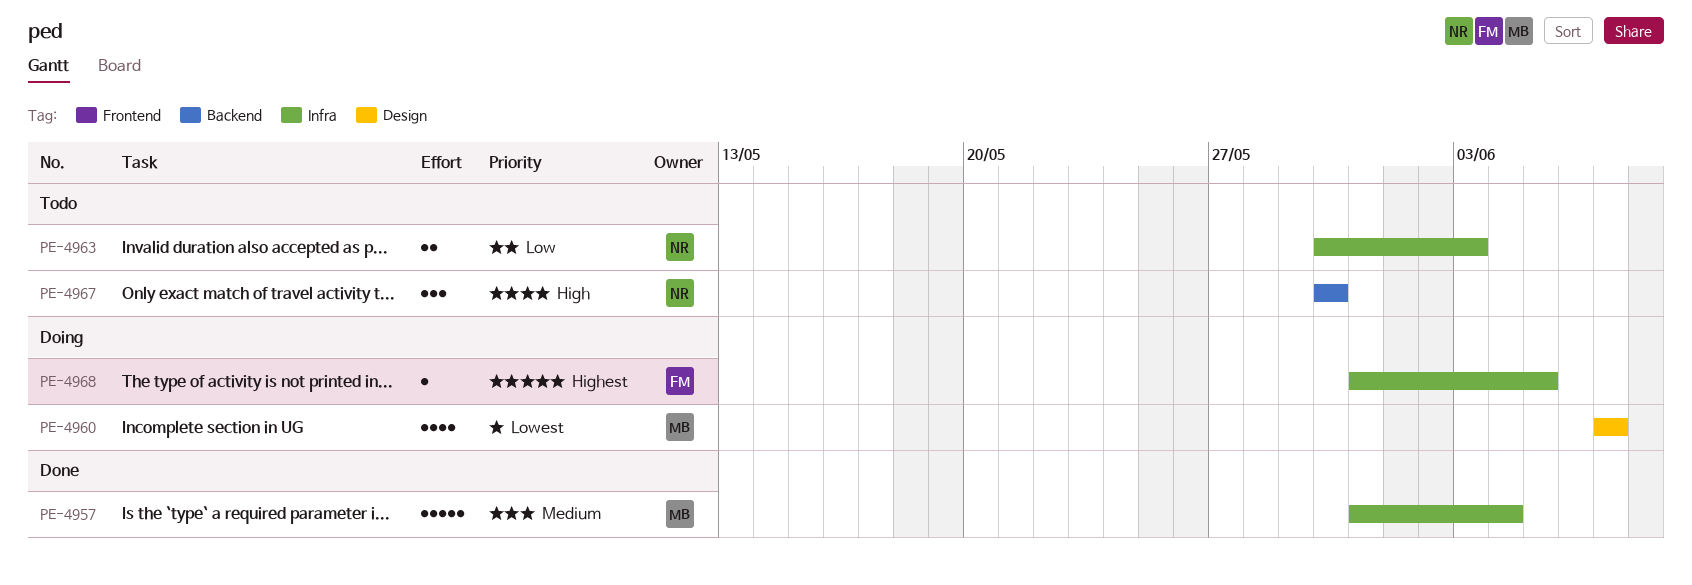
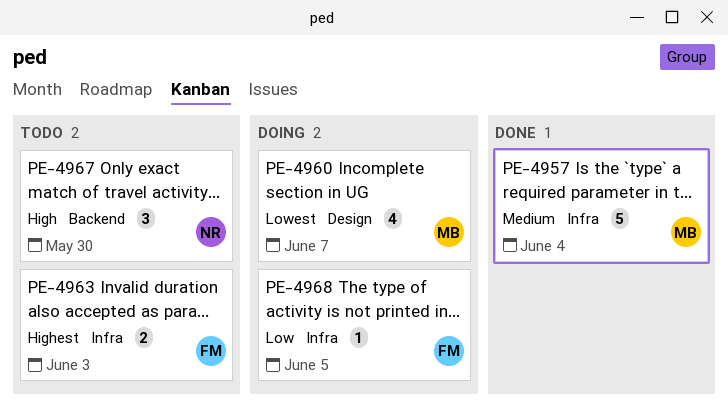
PE-4963, owner: NR -> FM
PE-4963, priority: Low -> Highest
PE-4968, priority: Highest -> Low

